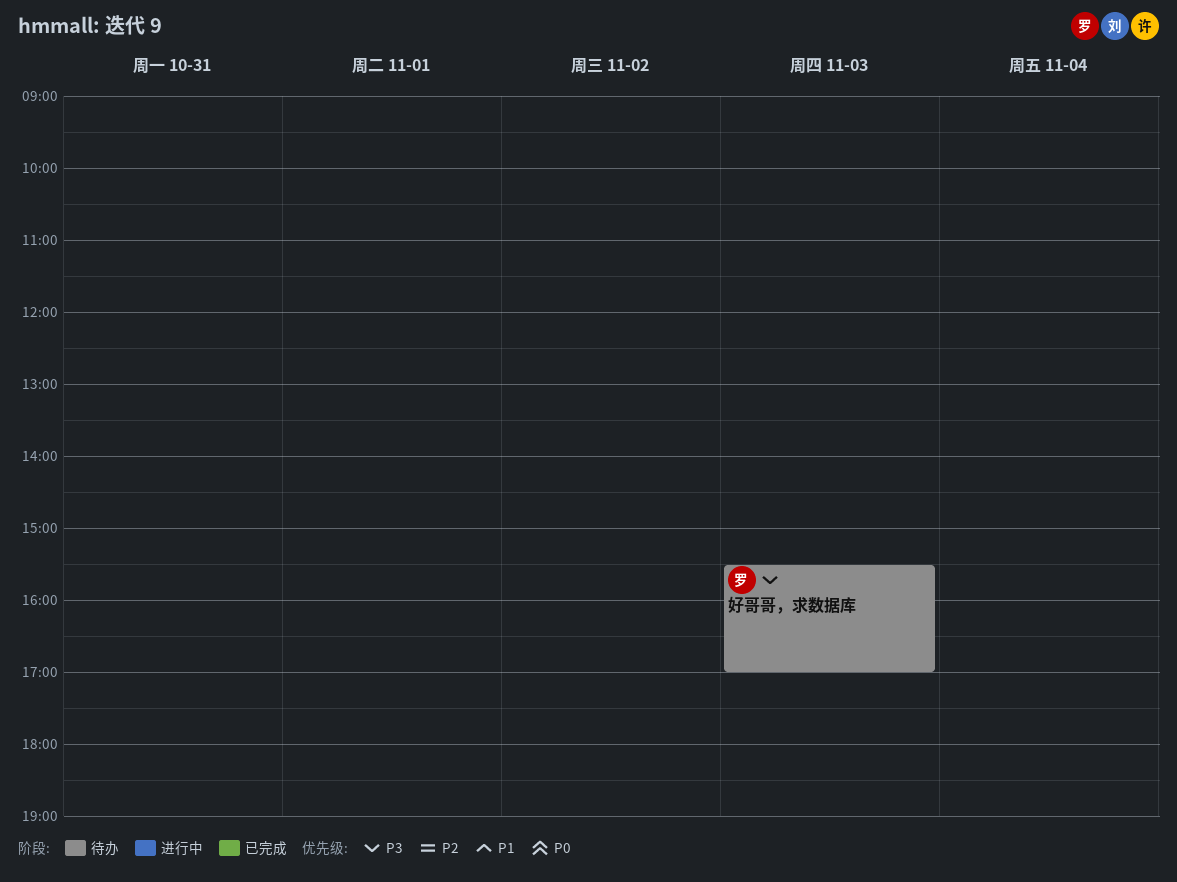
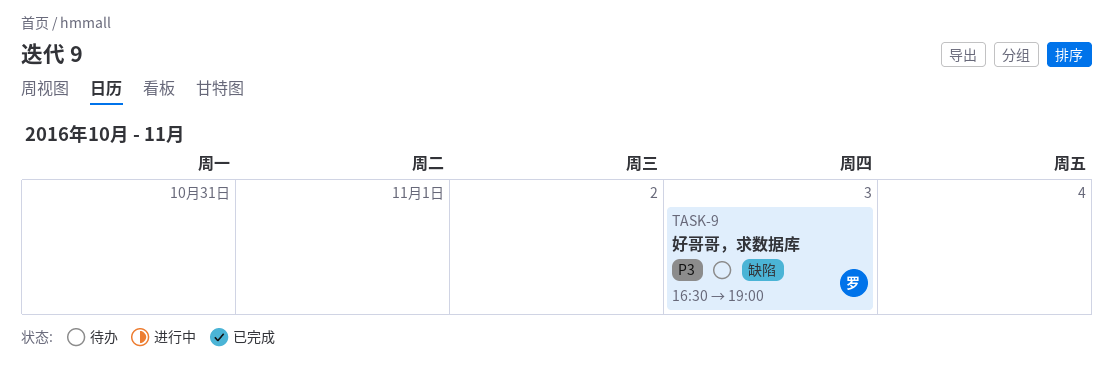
好哥哥，求数据库, begins: 15:30 -> 16:30
好哥哥，求数据库, ends: 17:00 -> 19:00

